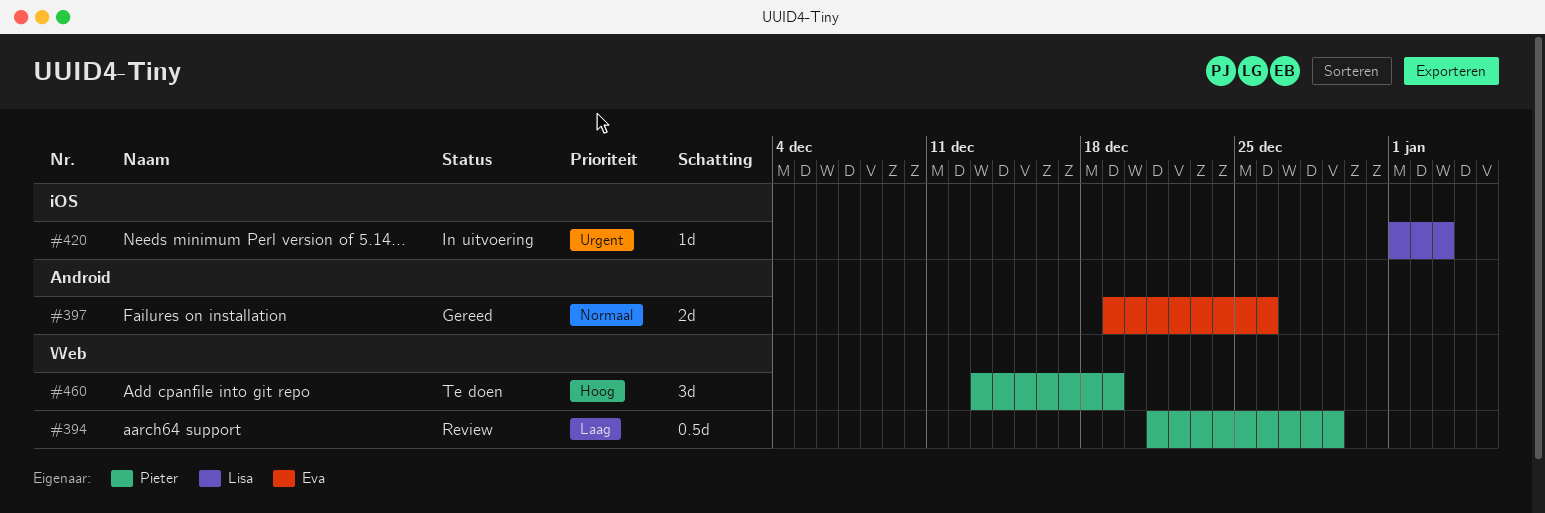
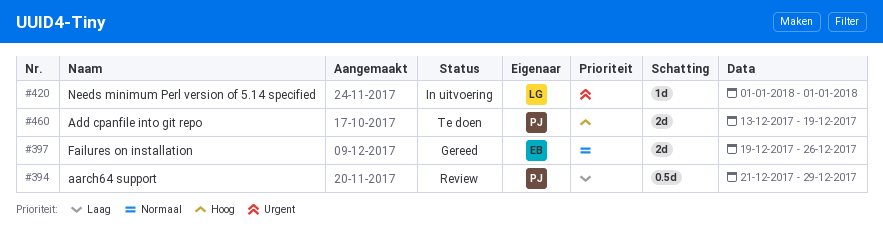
#420, due: Jan 3 -> Jan 1
#460, estimate: 3d -> 2d

